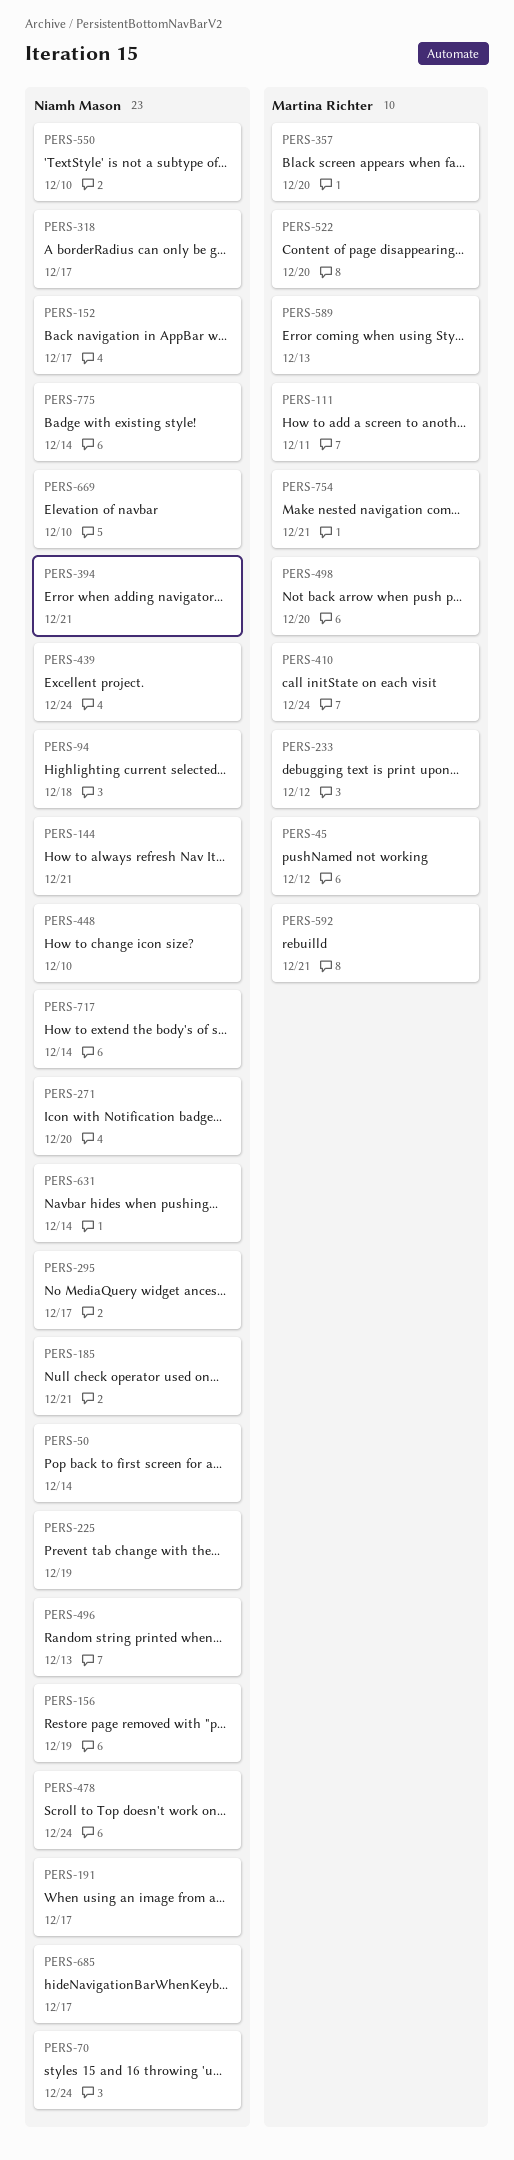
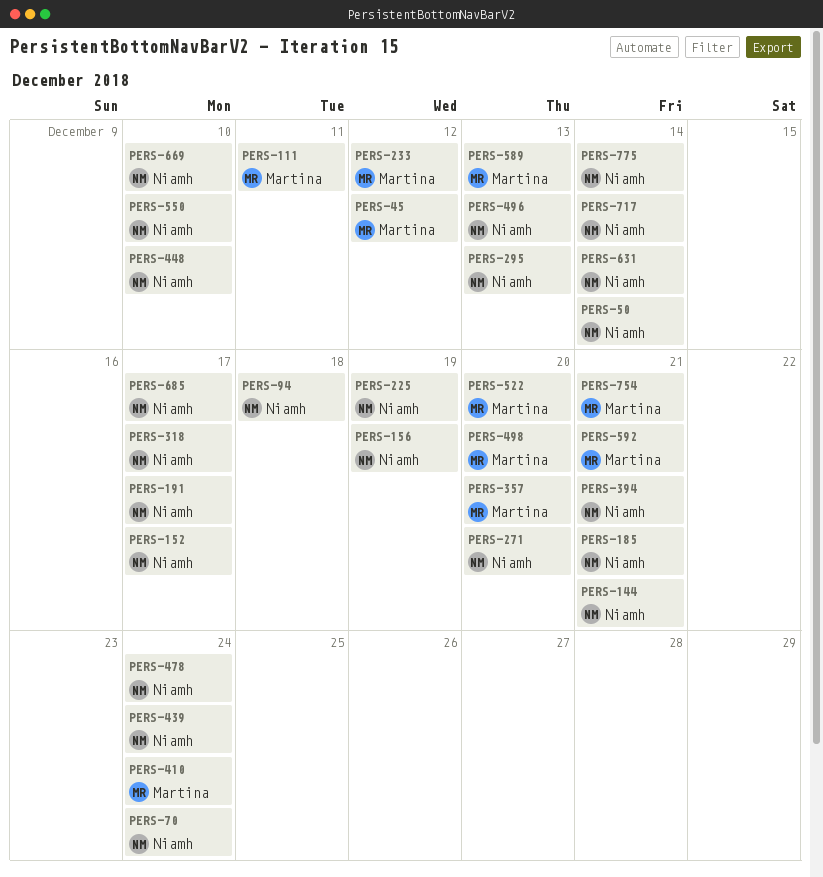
PERS-295, due: Dec 17 -> Dec 13

